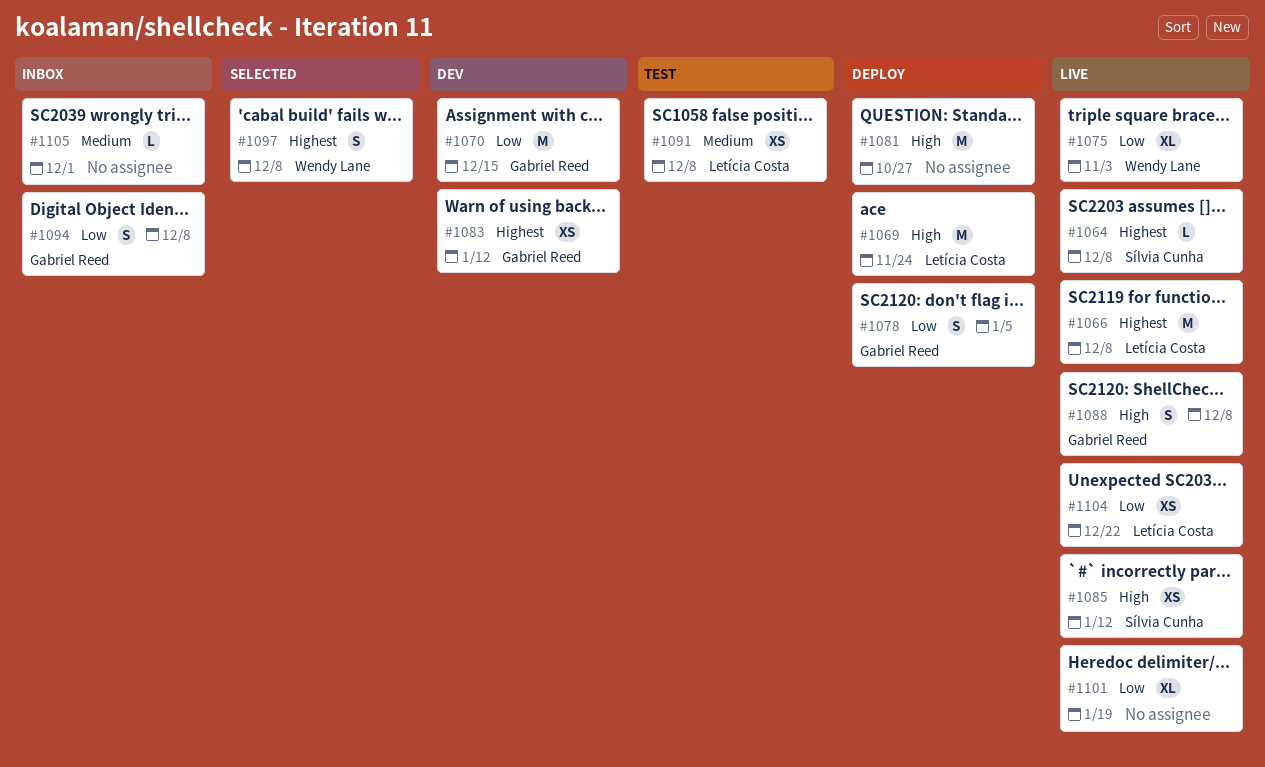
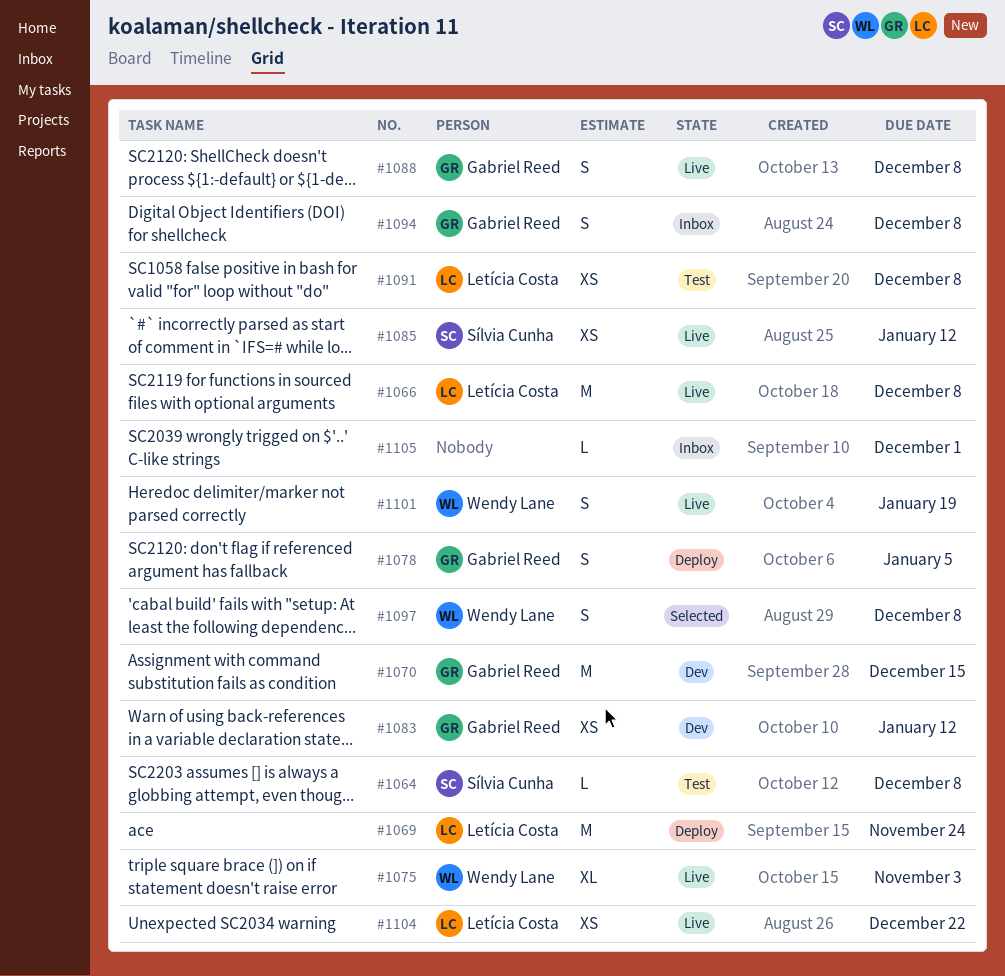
#1064, status: Live -> Test
#1081: present -> none
#1101, owner: none -> Wendy Lane
#1101, estimate: XL -> S

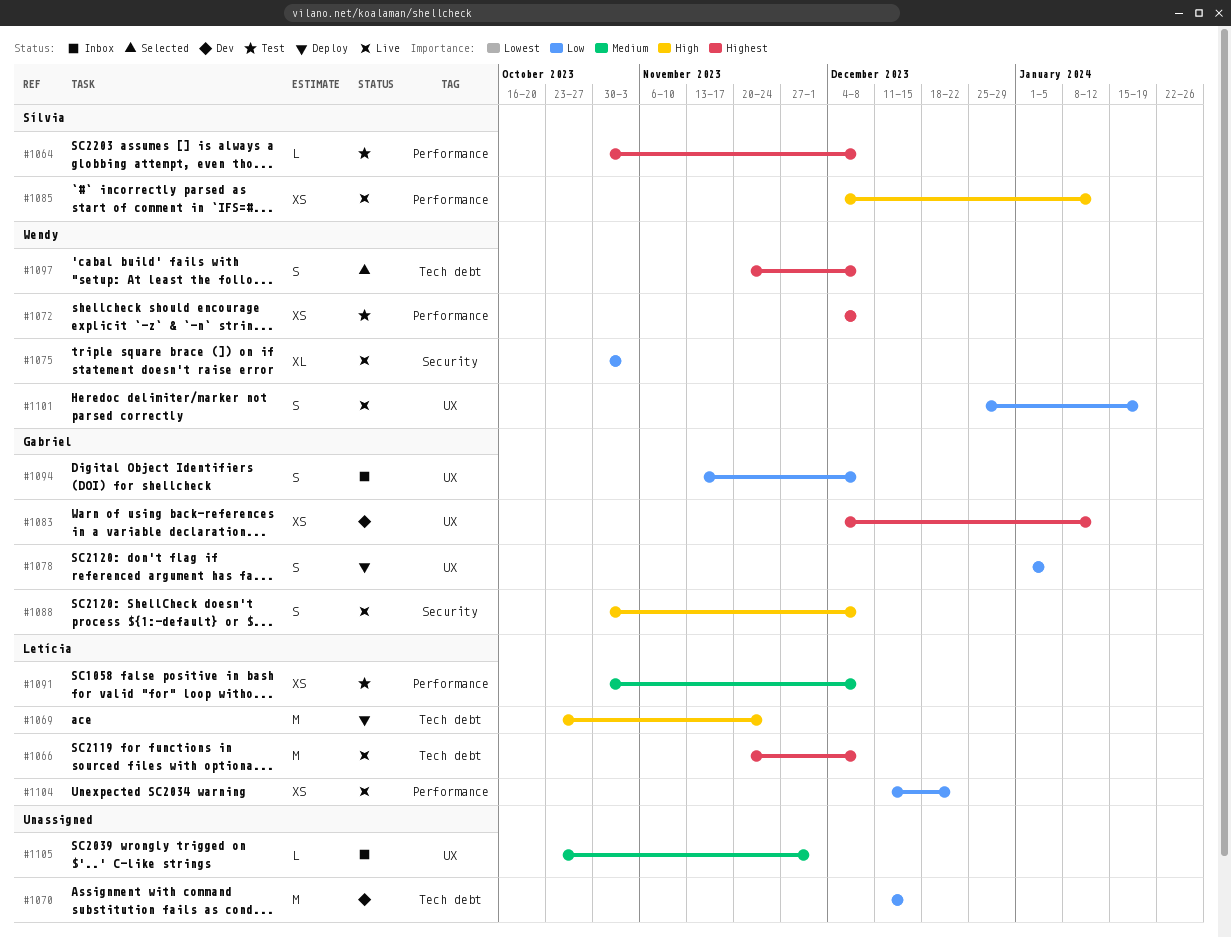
#1070, owner: Gabriel Reed -> none
#1072: none -> present

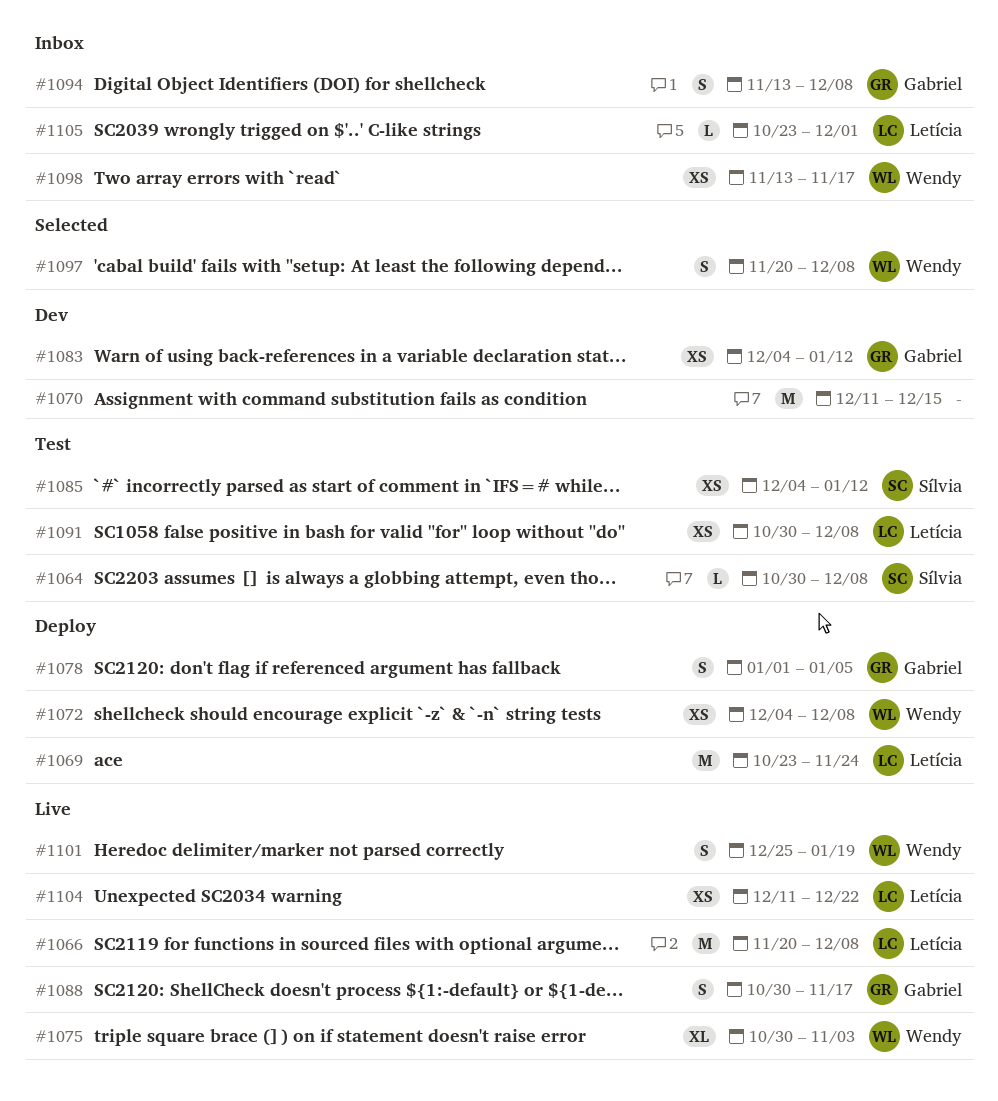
#1072, status: Test -> Deploy
#1085, status: Live -> Test
#1088, due: Dec 8 -> Nov 17
#1098: none -> present
#1105, owner: none -> Letícia

